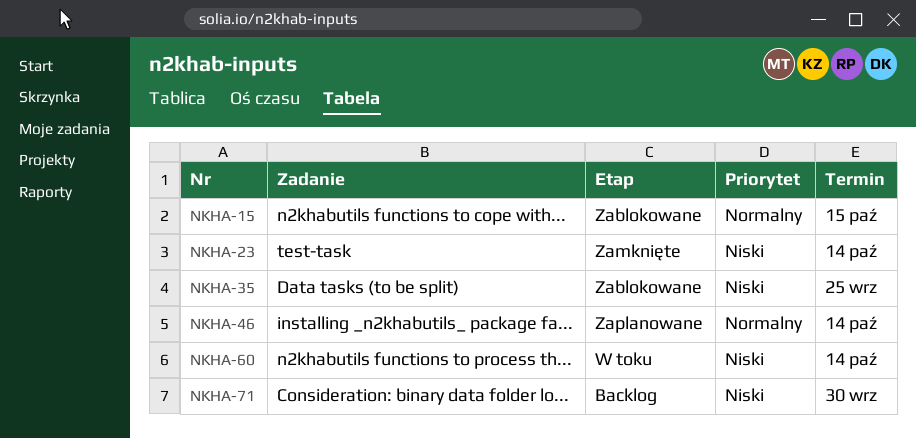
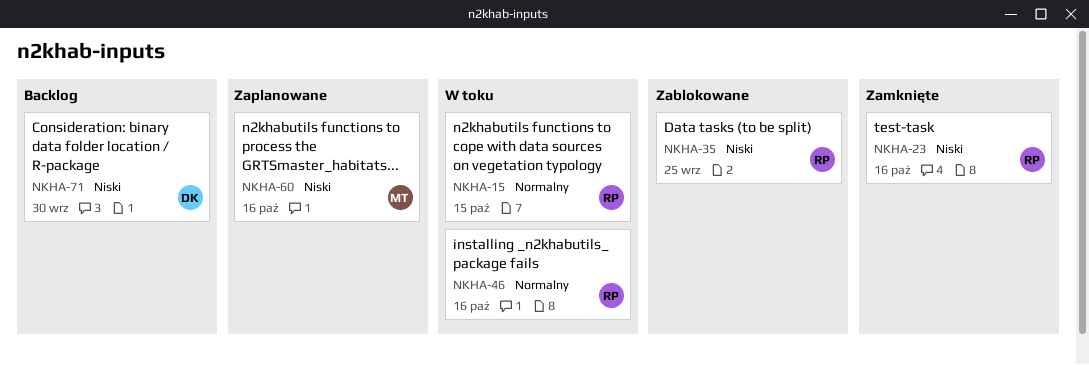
NKHA-15, status: Zablokowane -> W toku
NKHA-23, due: Oct 14 -> Oct 16
NKHA-46, status: Zaplanowane -> W toku
NKHA-46, due: Oct 14 -> Oct 16
NKHA-60, status: W toku -> Zaplanowane
NKHA-60, due: Oct 14 -> Oct 16

